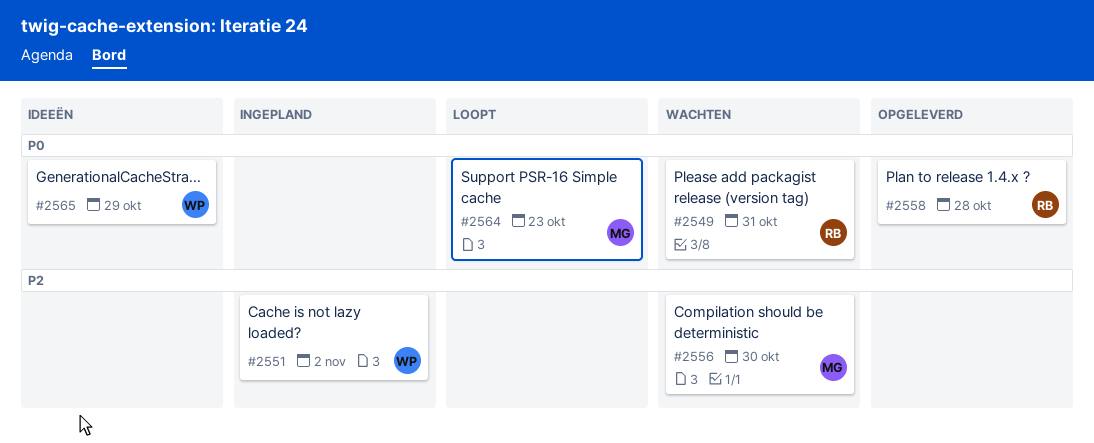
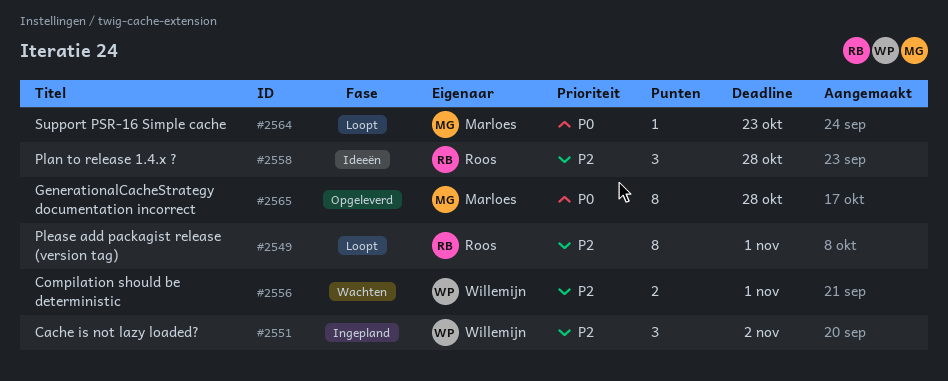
#2549, status: Wachten -> Loopt
#2549, priority: P0 -> P2
#2549, due: Oct 31 -> Nov 1
#2556, owner: Marloes -> Willemijn
#2556, due: Oct 30 -> Nov 1
#2558, status: Opgeleverd -> Ideeën
#2558, priority: P0 -> P2
#2565, status: Ideeën -> Opgeleverd
#2565, owner: Willemijn -> Marloes
#2565, due: Oct 29 -> Oct 28

